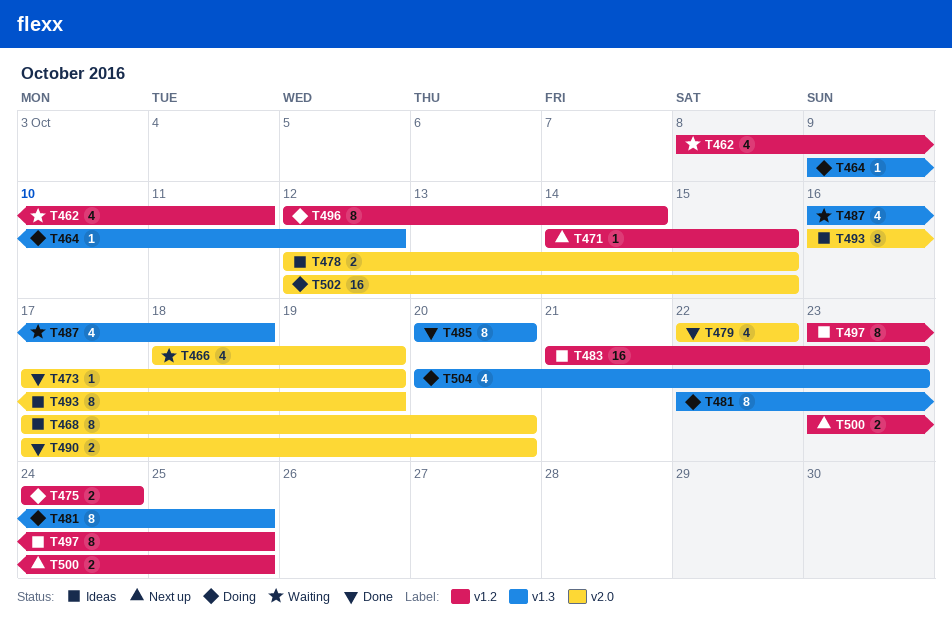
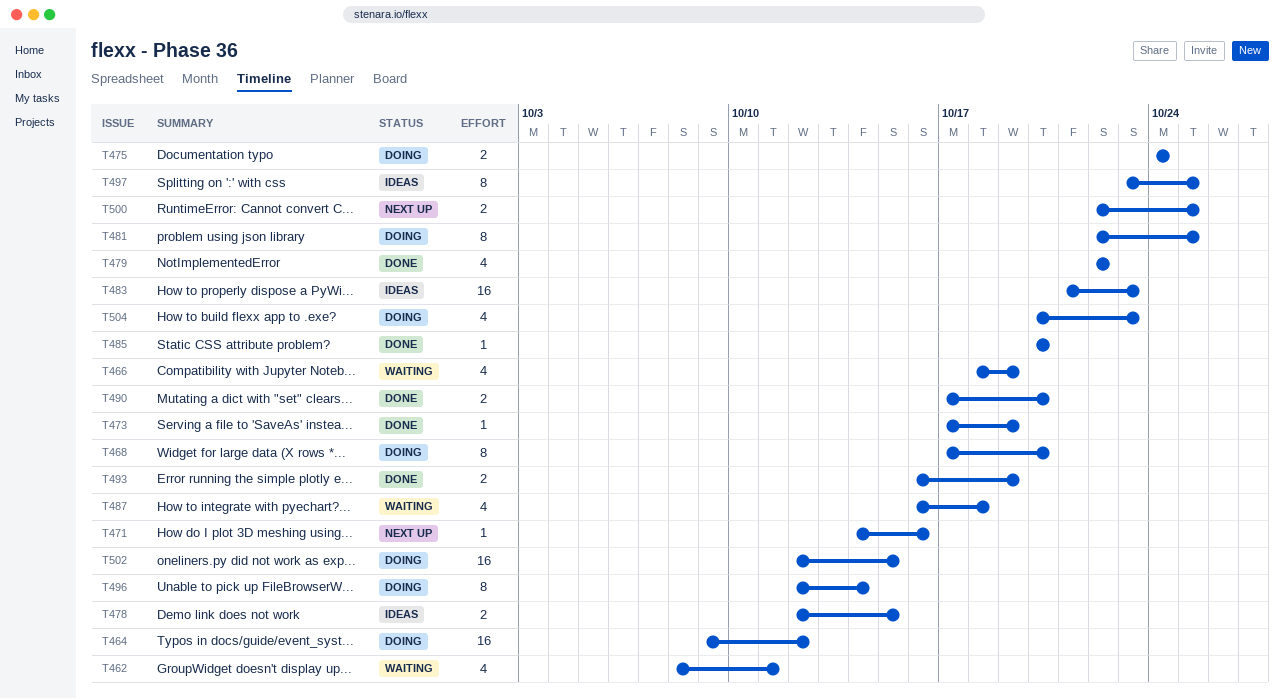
T464, estimate: 1 -> 16
T468, status: Ideas -> Doing
T471, due: Oct 15 -> Oct 16
T485, estimate: 8 -> 1
T493, status: Ideas -> Done
T493, estimate: 8 -> 2
T500, start: Oct 23 -> Oct 22

